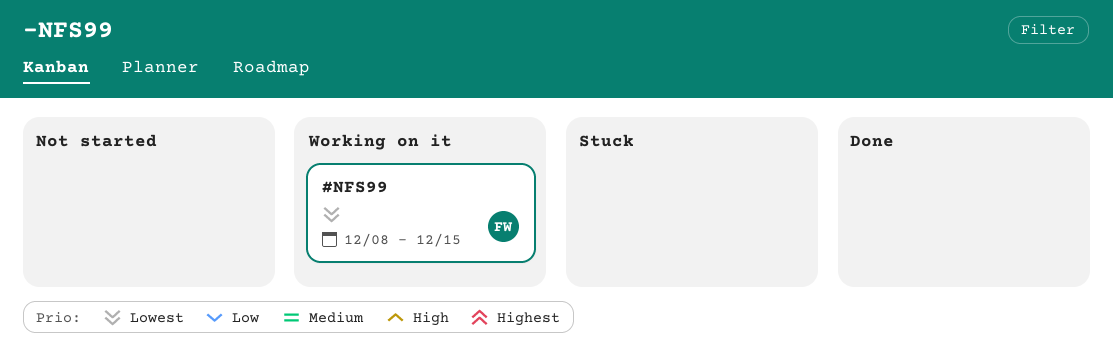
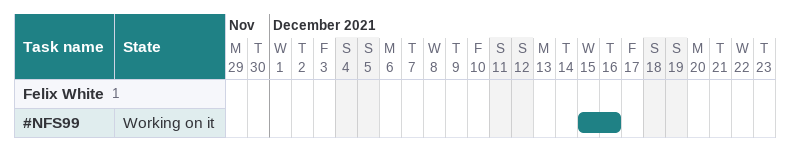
#NFS99, start: Dec 8 -> Dec 15
#NFS99, due: Dec 15 -> Dec 16

